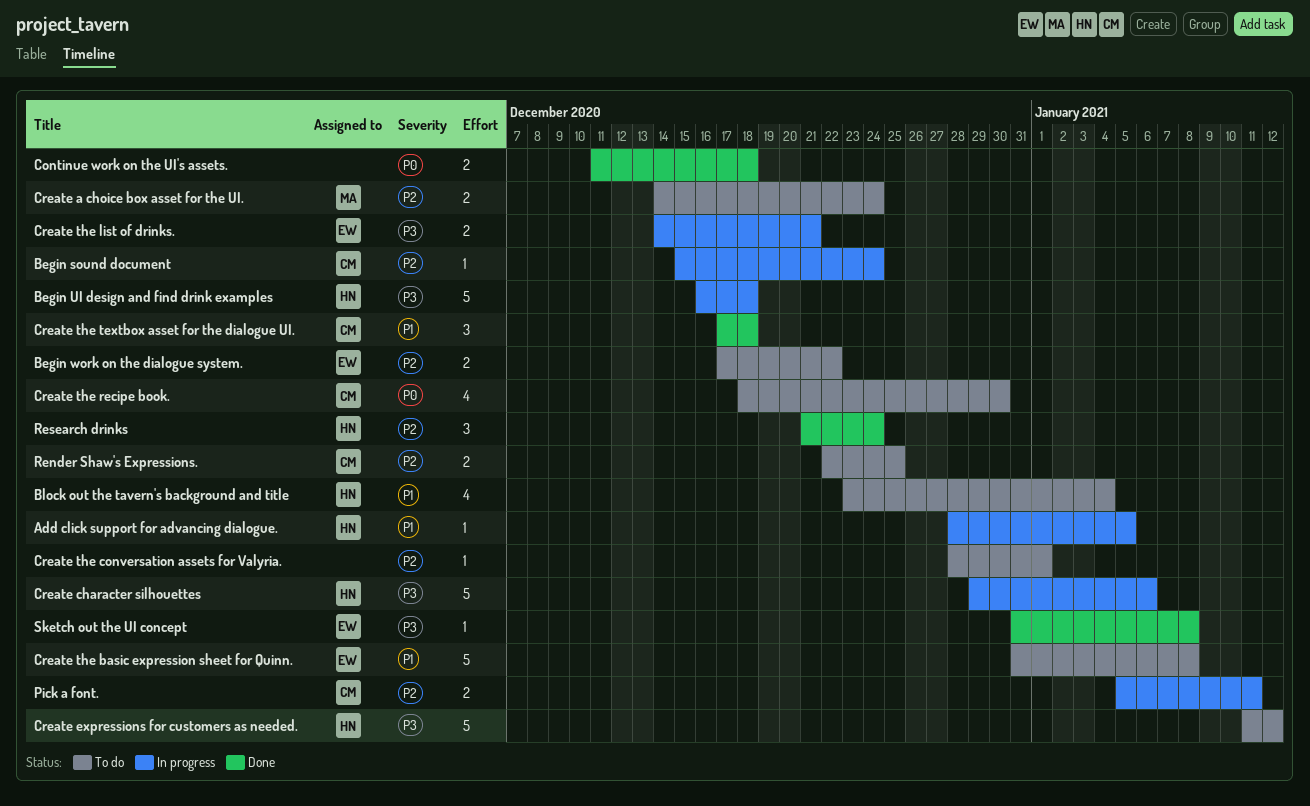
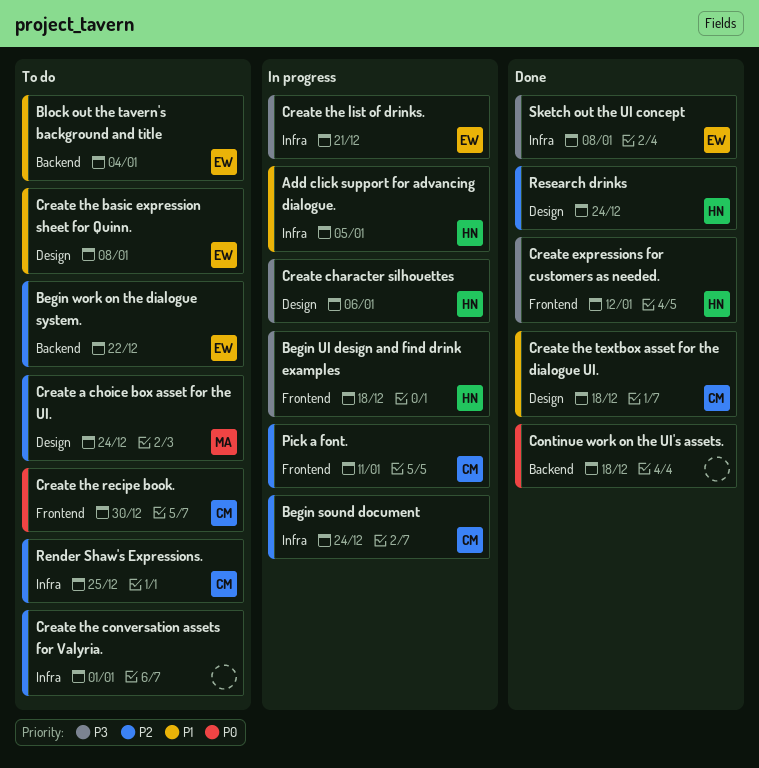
Block out the tavern's background and title, owner: HN -> EW
Create expressions for customers as needed., status: To do -> Done

